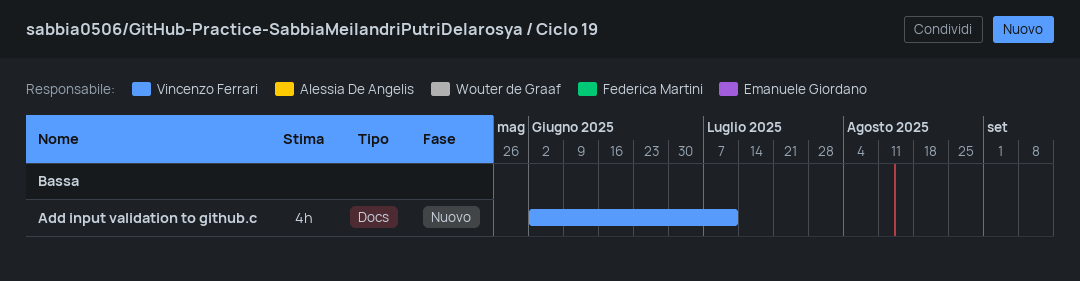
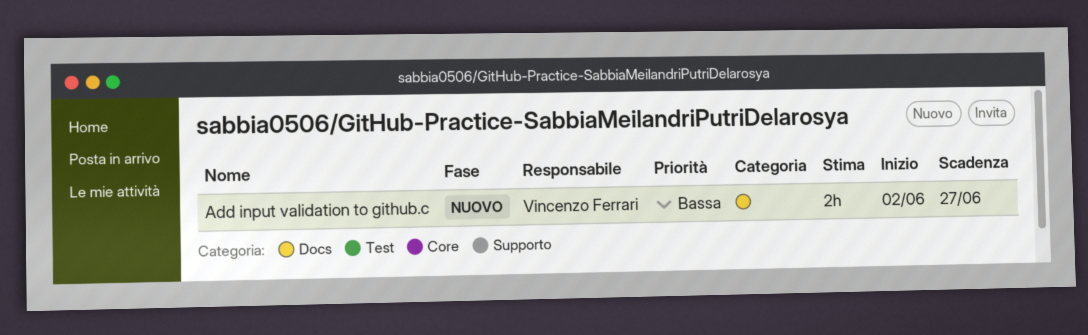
Add input validation to github.c, estimate: 4h -> 2h
Add input validation to github.c, due: Jul 11 -> Jun 27

